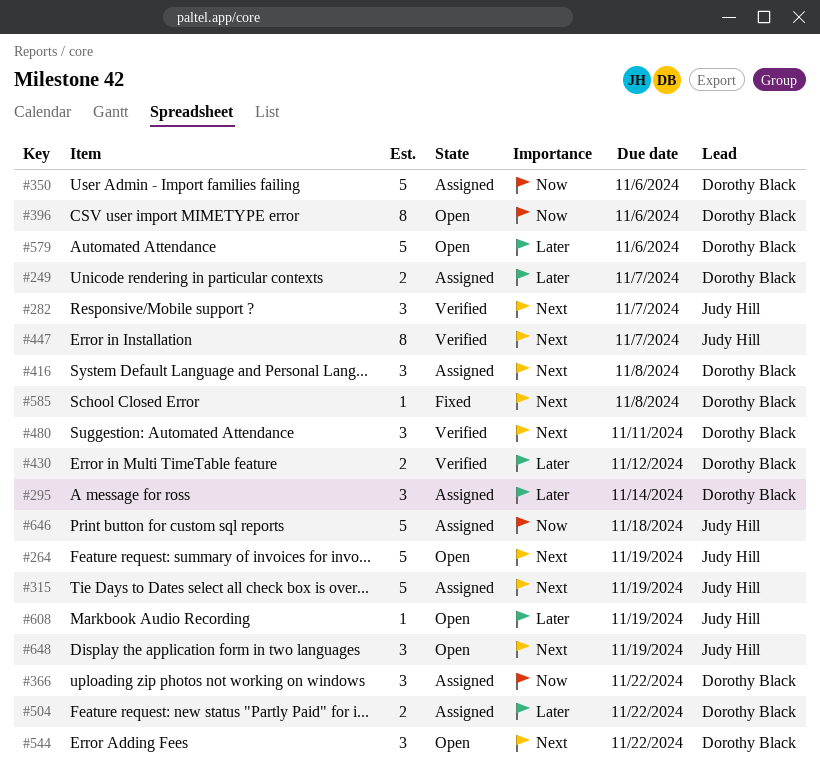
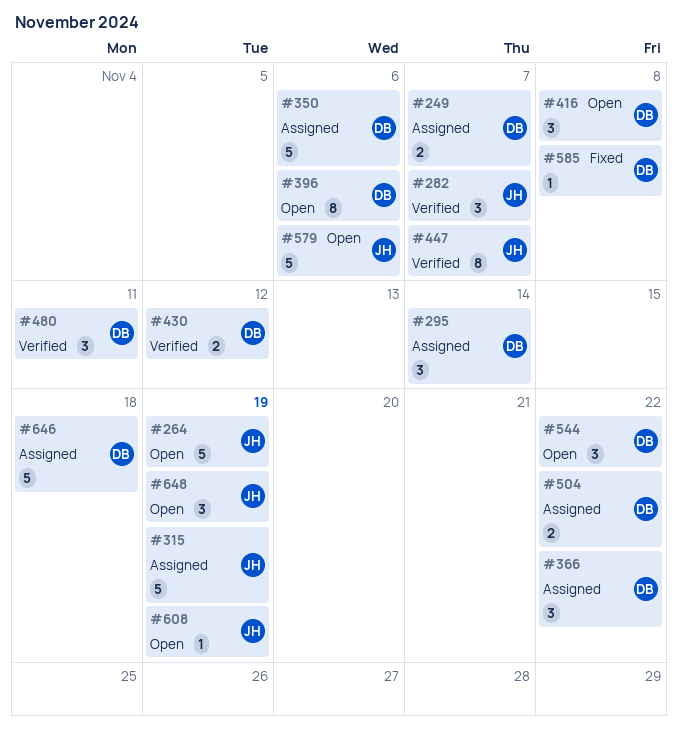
#416, status: Assigned -> Open
#579, owner: Dorothy Black -> Judy Hill
#646, owner: Judy Hill -> Dorothy Black

